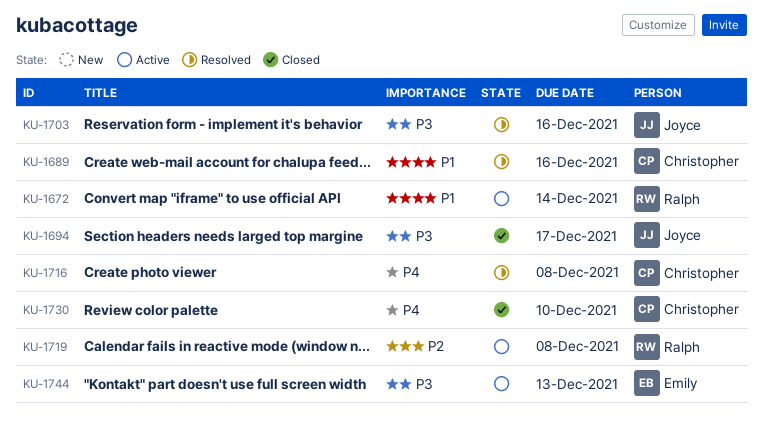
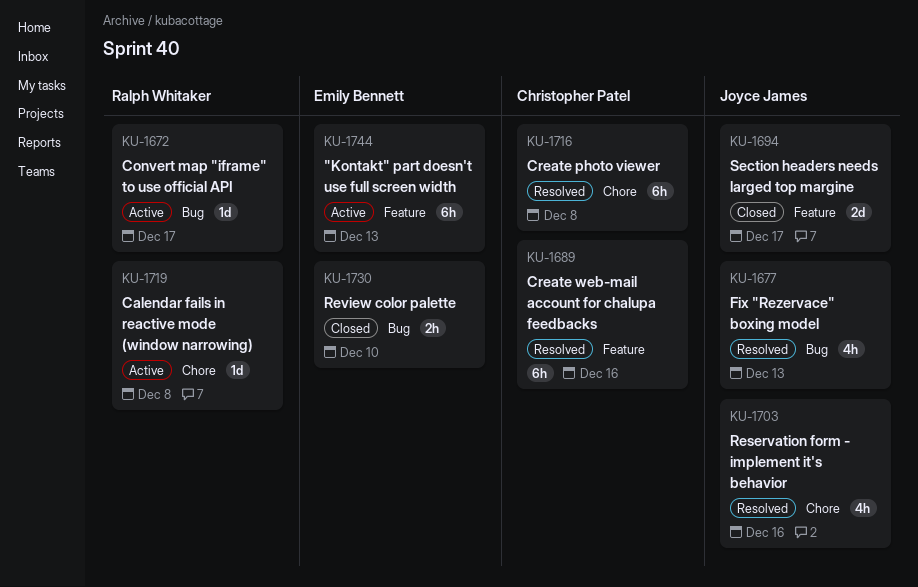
KU-1672, due: Dec 14 -> Dec 17
KU-1677: none -> present
KU-1730, owner: Christopher Patel -> Emily Bennett

